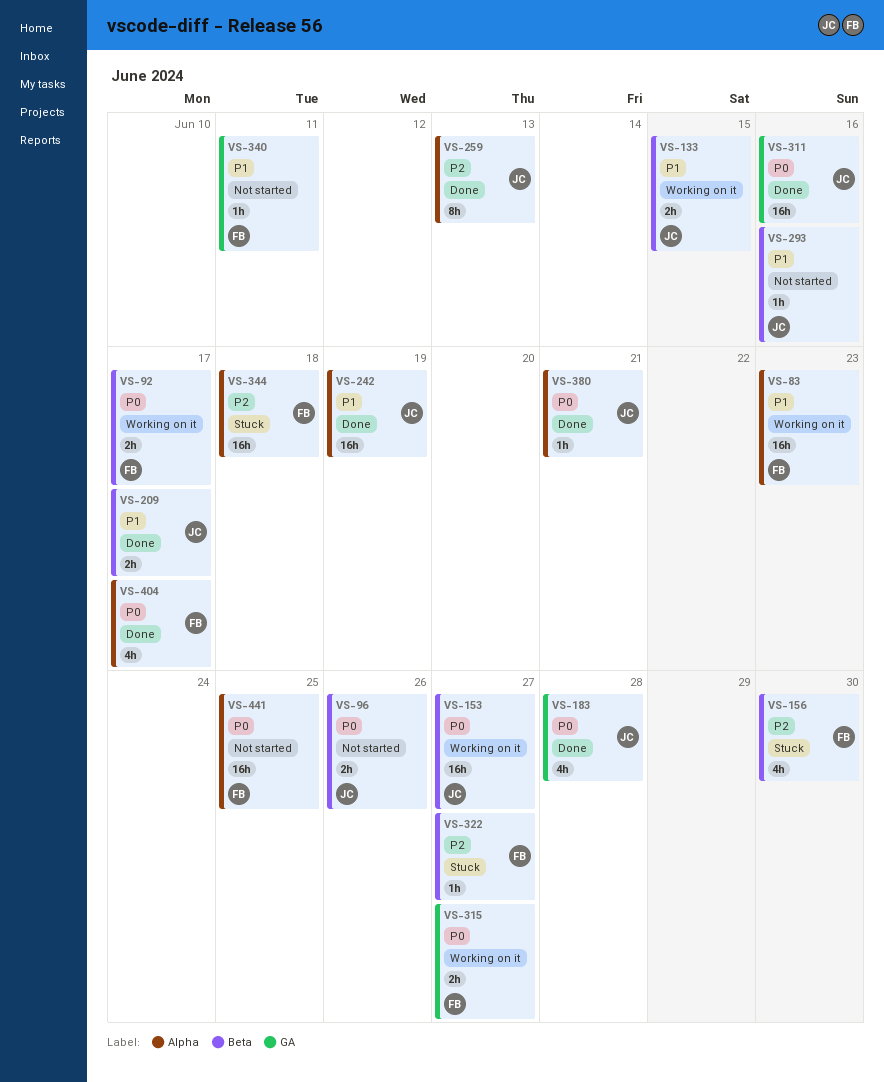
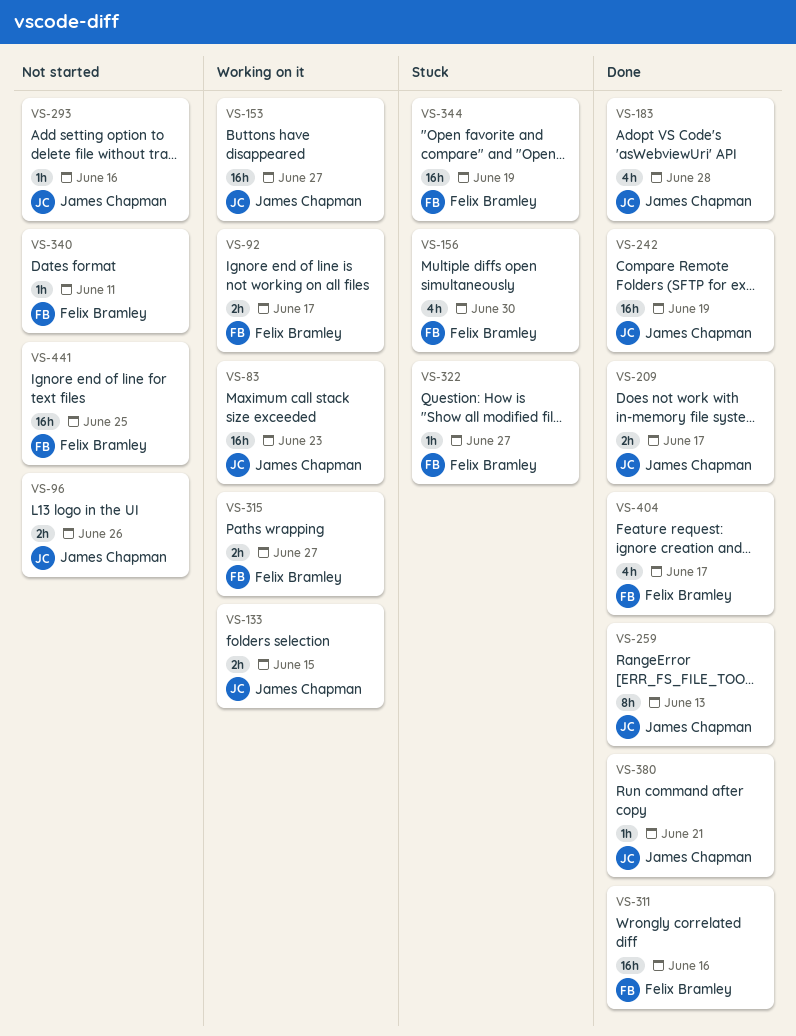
VS-83, owner: Felix Bramley -> James Chapman
VS-311, owner: James Chapman -> Felix Bramley
VS-344, due: Jun 18 -> Jun 19

